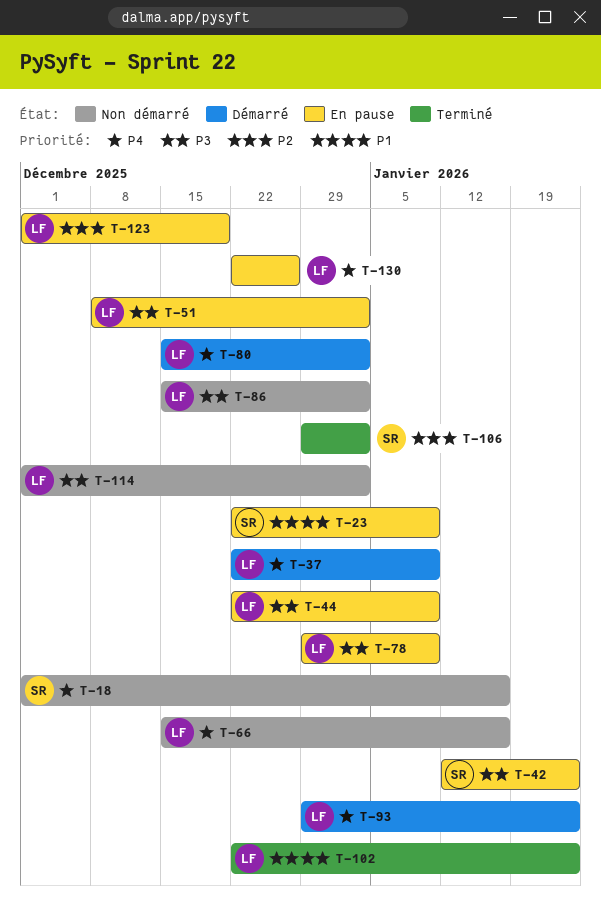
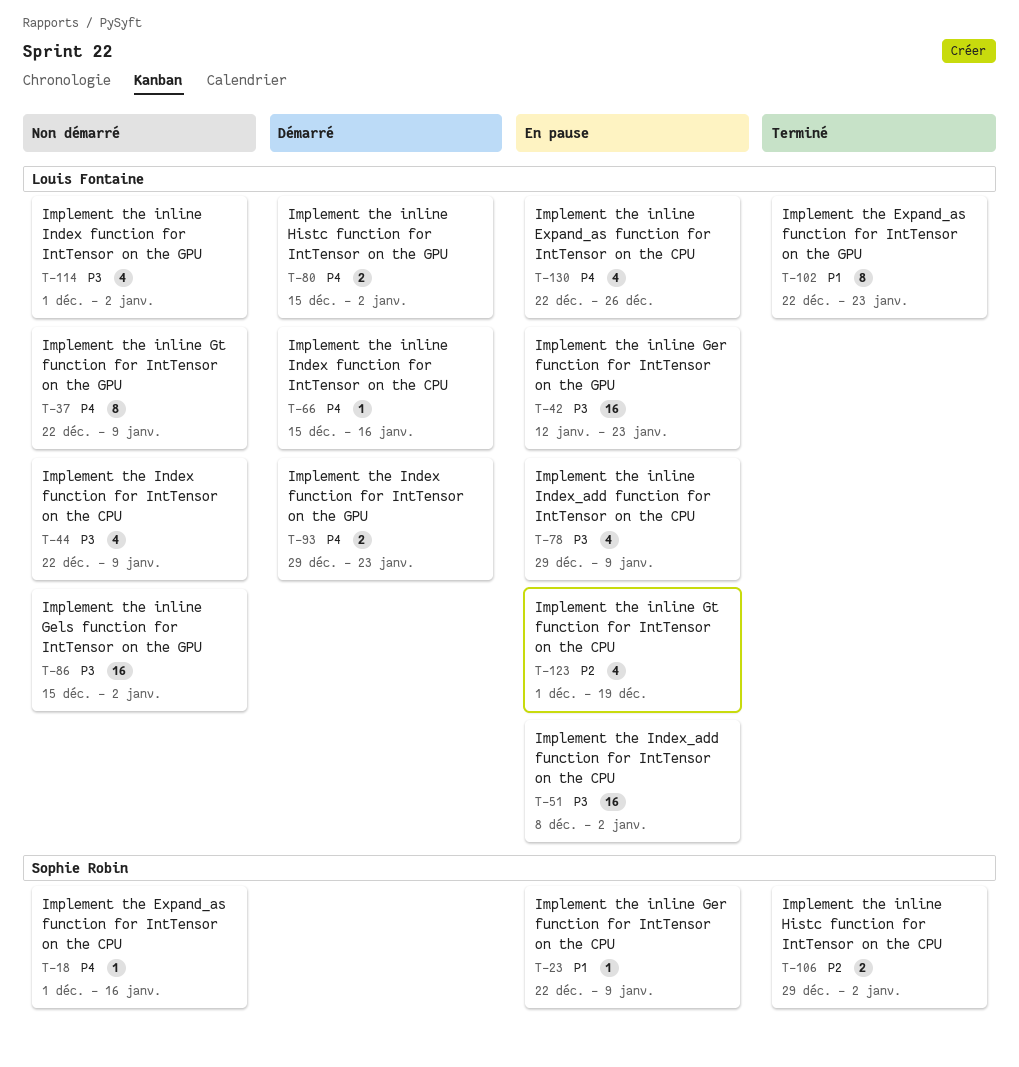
T-37, status: Démarré -> Non démarré
T-42, owner: Sophie Robin -> Louis Fontaine
T-44, status: En pause -> Non démarré
T-66, status: Non démarré -> Démarré

